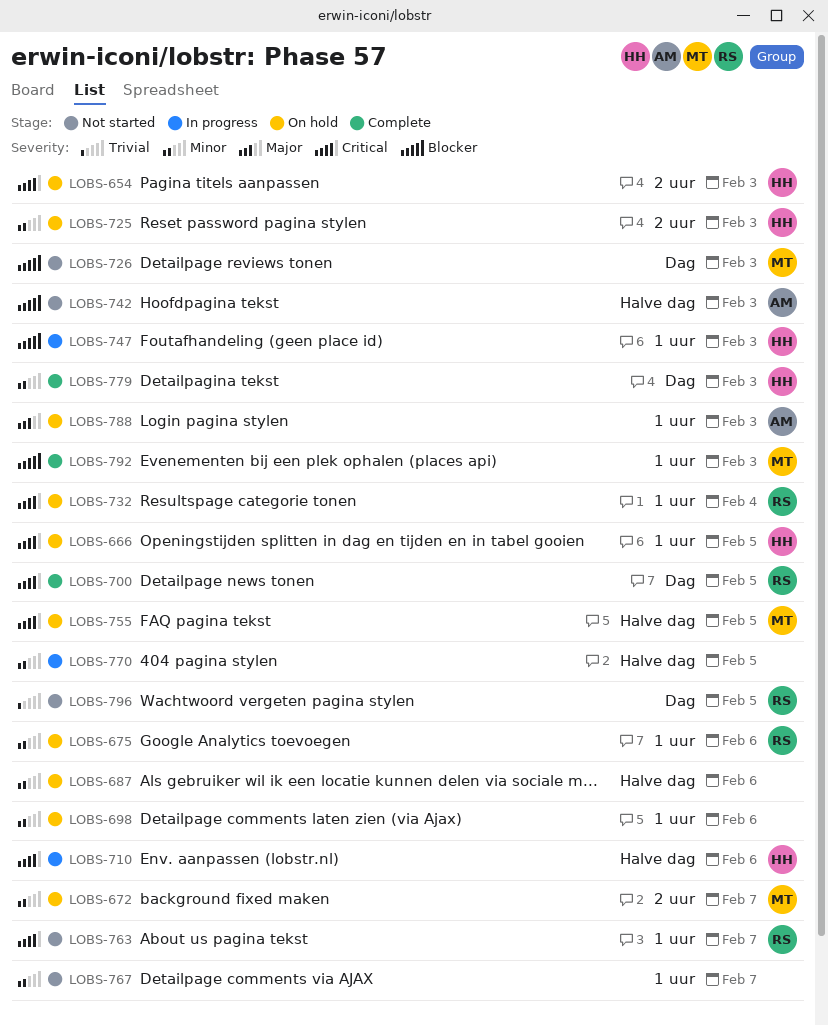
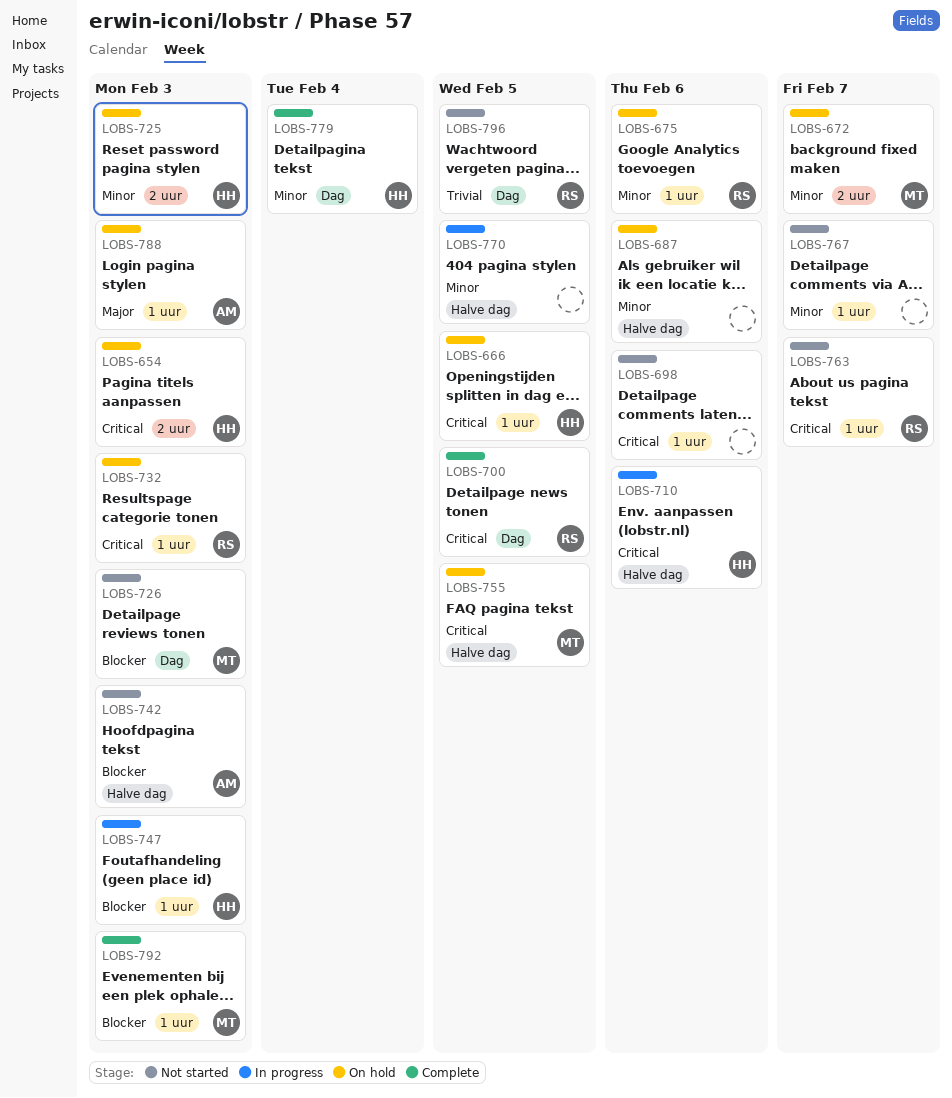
LOBS-698, status: On hold -> Not started
LOBS-698, priority: Minor -> Critical
LOBS-732, due: Feb 4 -> Feb 3
LOBS-779, due: Feb 3 -> Feb 4

